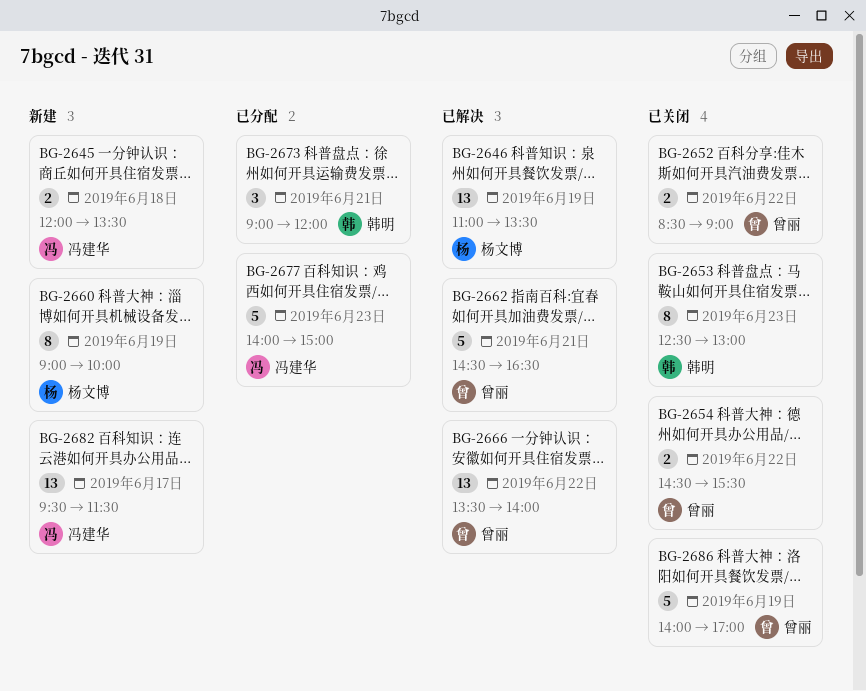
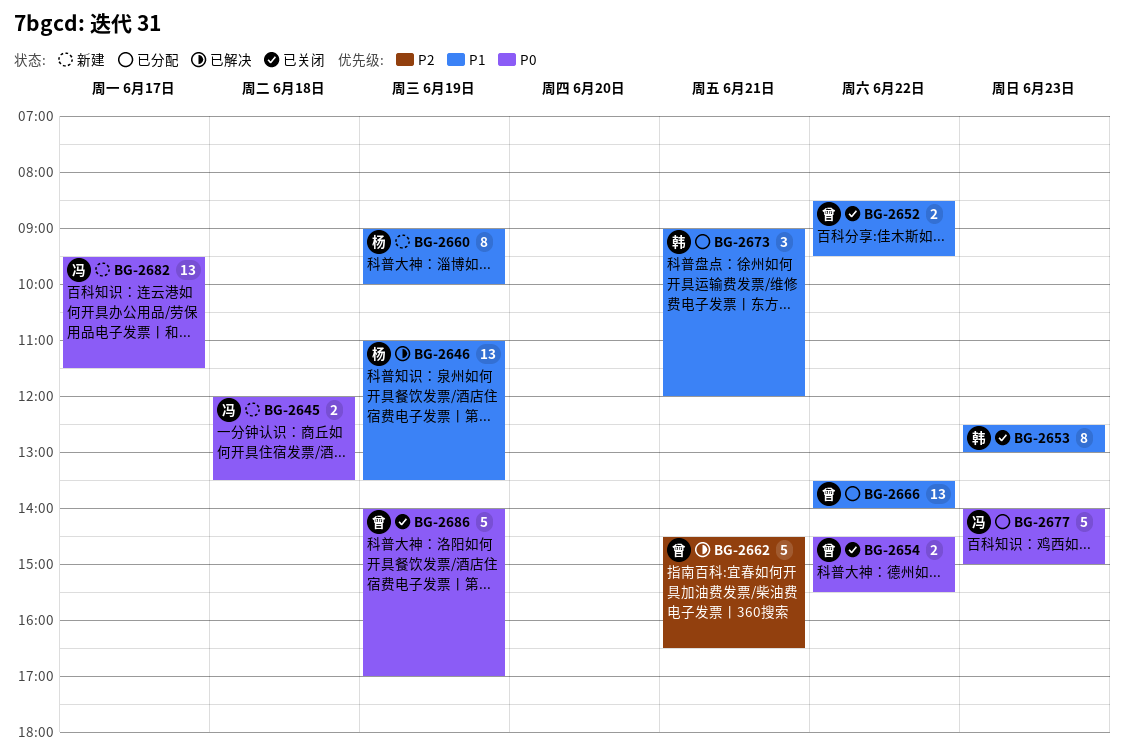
BG-2652, ends: 09:00 -> 09:30
BG-2666, status: 已解决 -> 已分配

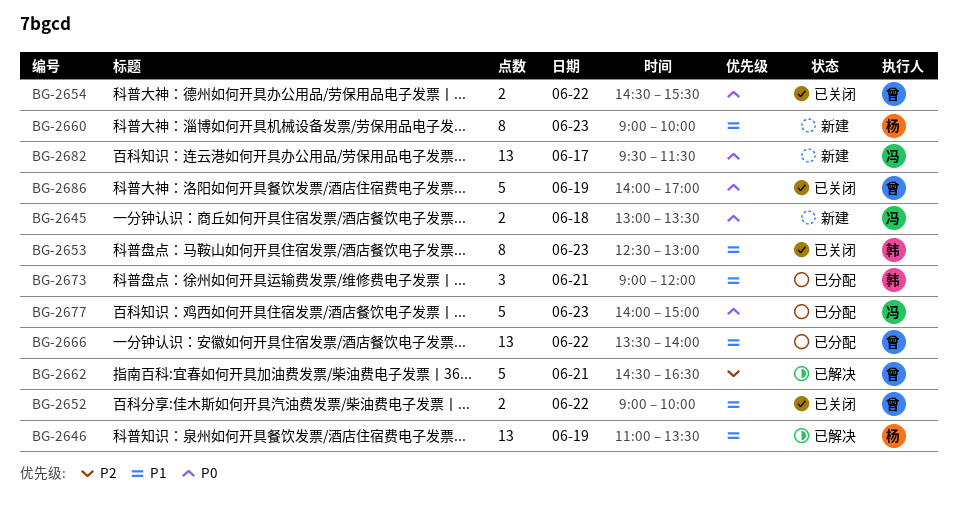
BG-2645, begins: 12:00 -> 13:00
BG-2652, begins: 08:30 -> 09:00
BG-2652, ends: 09:30 -> 10:00
BG-2660, day: Jun 19 -> Jun 23

